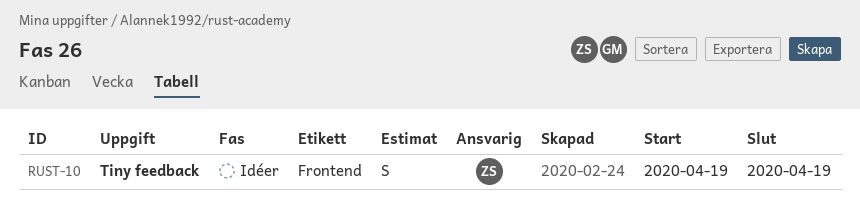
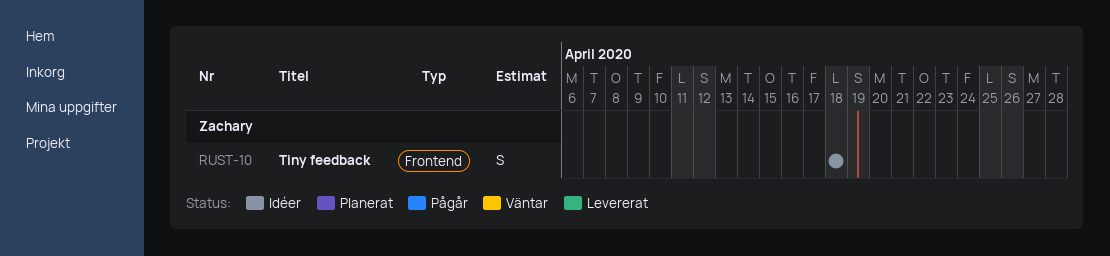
RUST-10, start: Apr 19 -> Apr 18
RUST-10, due: Apr 19 -> Apr 18

